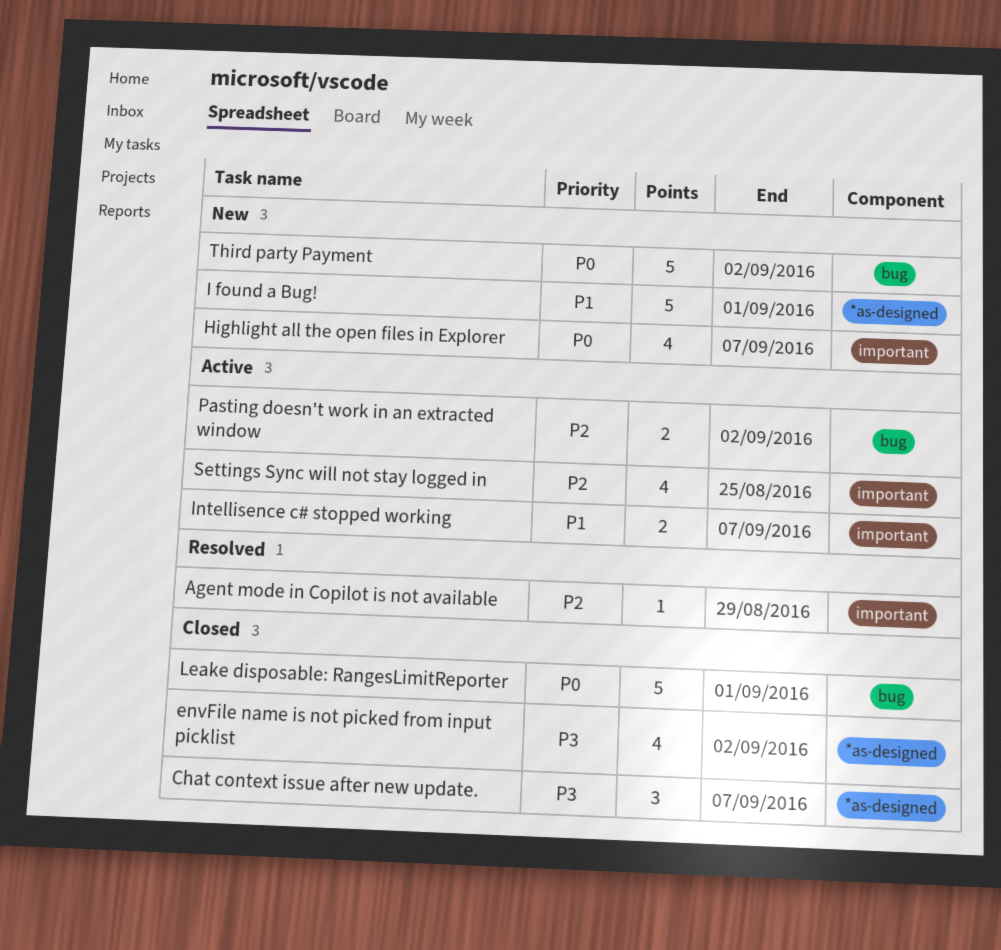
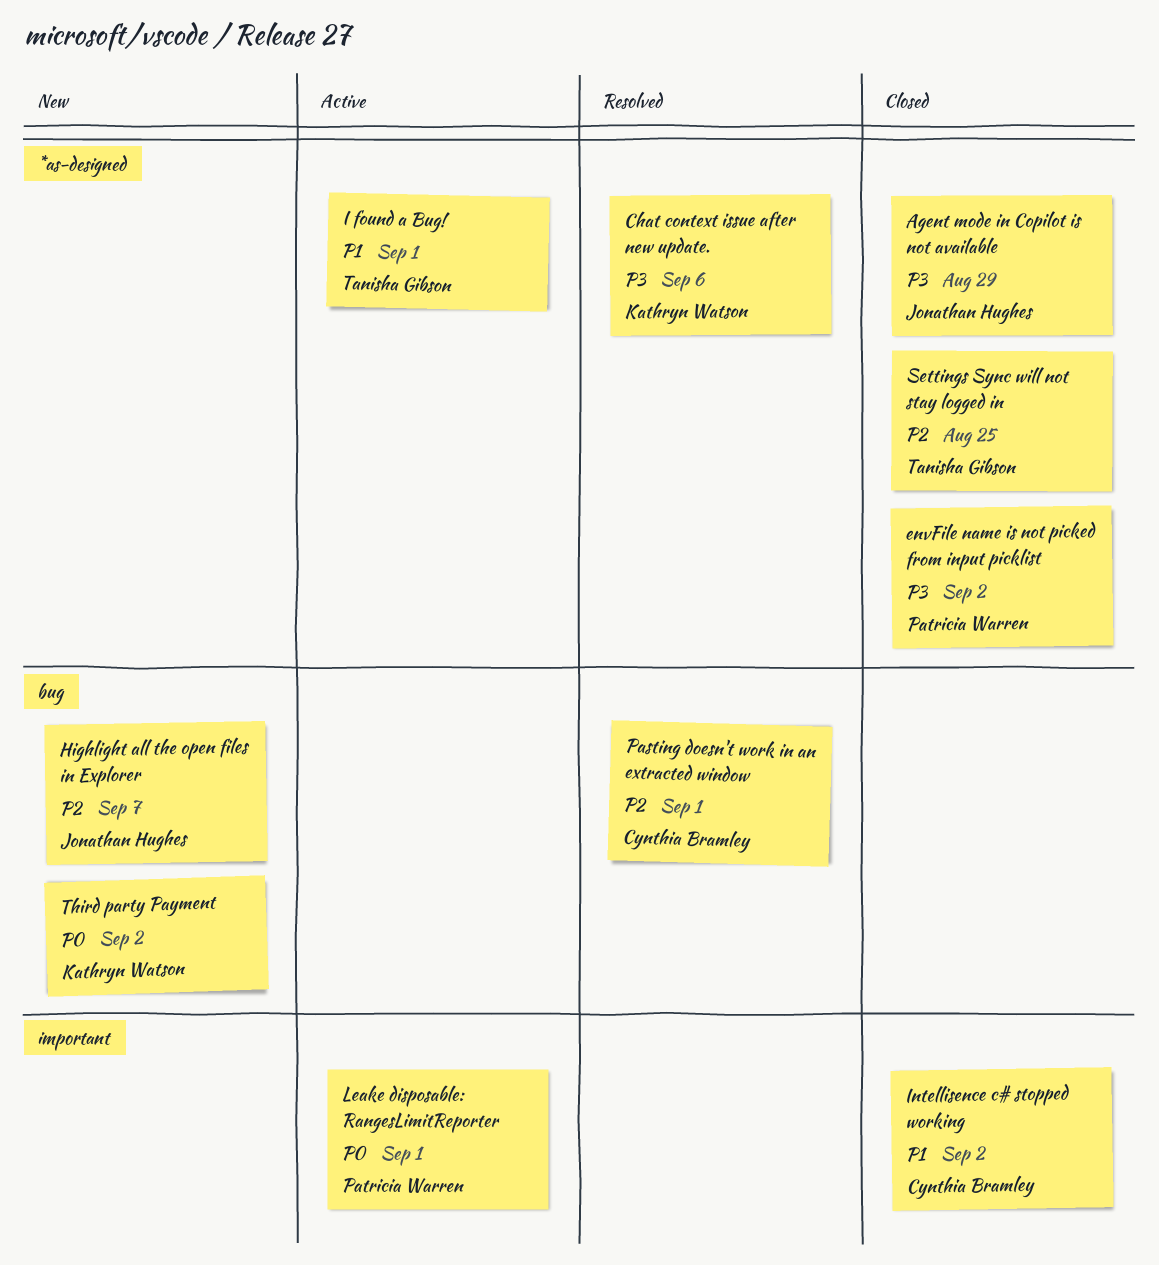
Agent mode in Copilot is not available, status: Resolved -> Closed
Agent mode in Copilot is not available, priority: P2 -> P3
Agent mode in Copilot is not available, label: important -> *as-designed
Chat context issue after new update., status: Closed -> Resolved
Chat context issue after new update., due: Sep 7 -> Sep 6
Highlight all the open files in Explorer, priority: P0 -> P2
Highlight all the open files in Explorer, label: important -> bug
I found a Bug!, status: New -> Active
Intellisence c# stopped working, status: Active -> Closed
Intellisence c# stopped working, due: Sep 7 -> Sep 2
Leake disposable: RangesLimitReporter, status: Closed -> Active
Leake disposable: RangesLimitReporter, label: bug -> important
Pasting doesn't work in an extracted window, status: Active -> Resolved
Pasting doesn't work in an extracted window, due: Sep 2 -> Sep 1
Settings Sync will not stay logged in, status: Active -> Closed
Settings Sync will not stay logged in, label: important -> *as-designed

